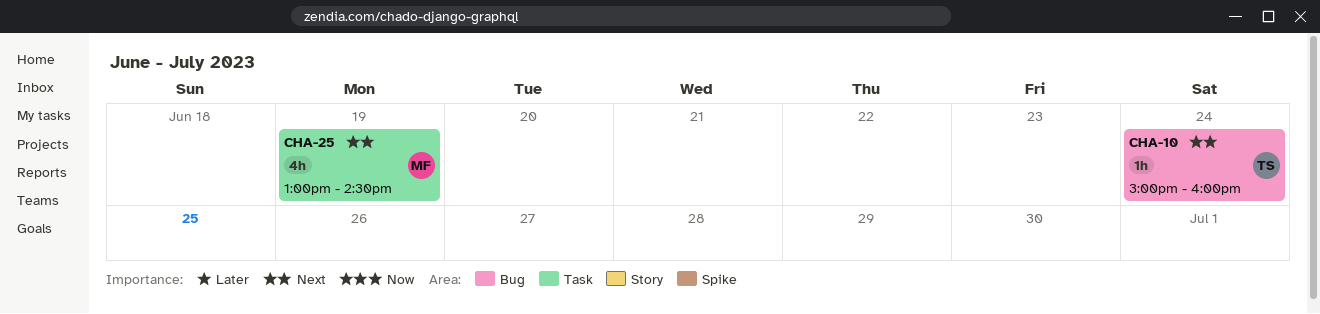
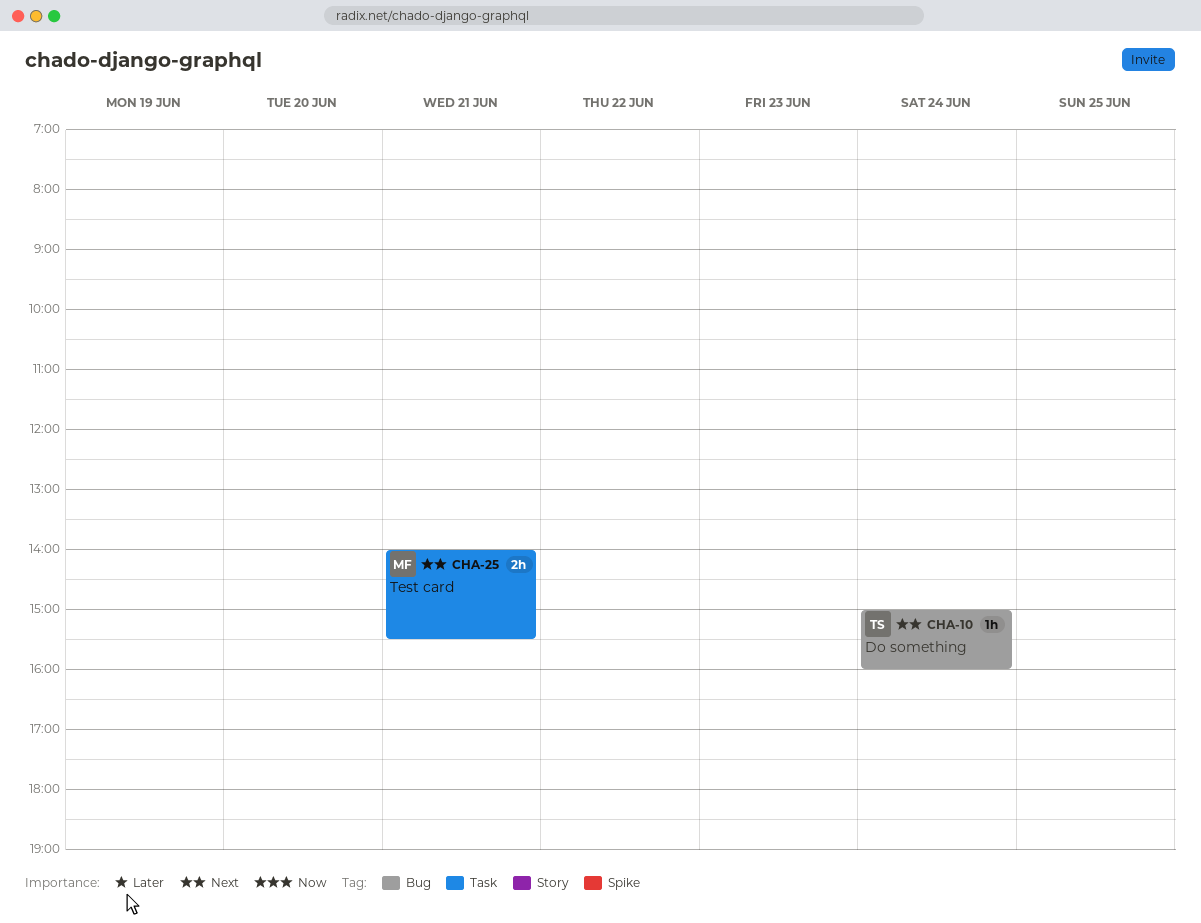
CHA-25, estimate: 4h -> 2h
CHA-25, day: Jun 19 -> Jun 21
CHA-25, begins: 13:00 -> 14:00
CHA-25, ends: 14:30 -> 15:30

